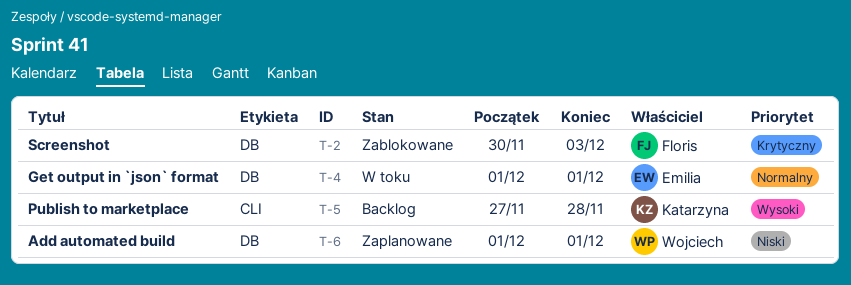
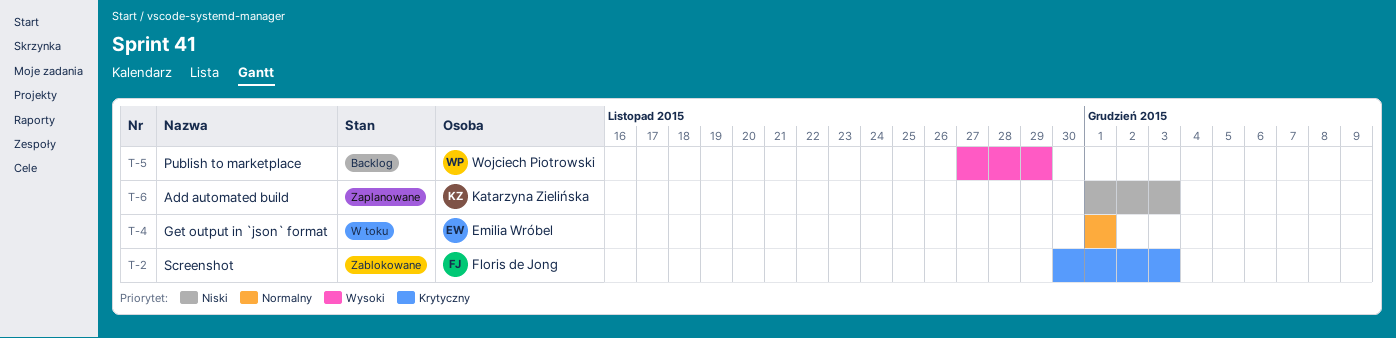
T-5, owner: Katarzyna Zielińska -> Wojciech Piotrowski
T-5, due: Nov 28 -> Nov 29
T-6, owner: Wojciech Piotrowski -> Katarzyna Zielińska
T-6, due: Dec 1 -> Dec 3

